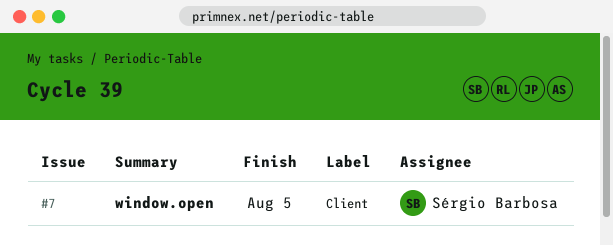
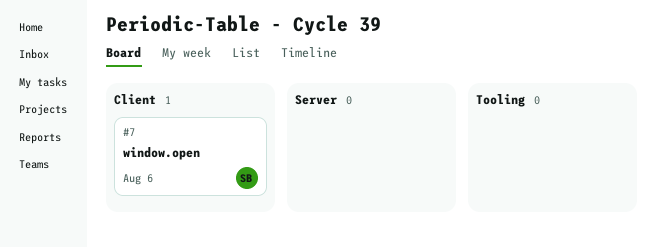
#7, due: Aug 5 -> Aug 6

